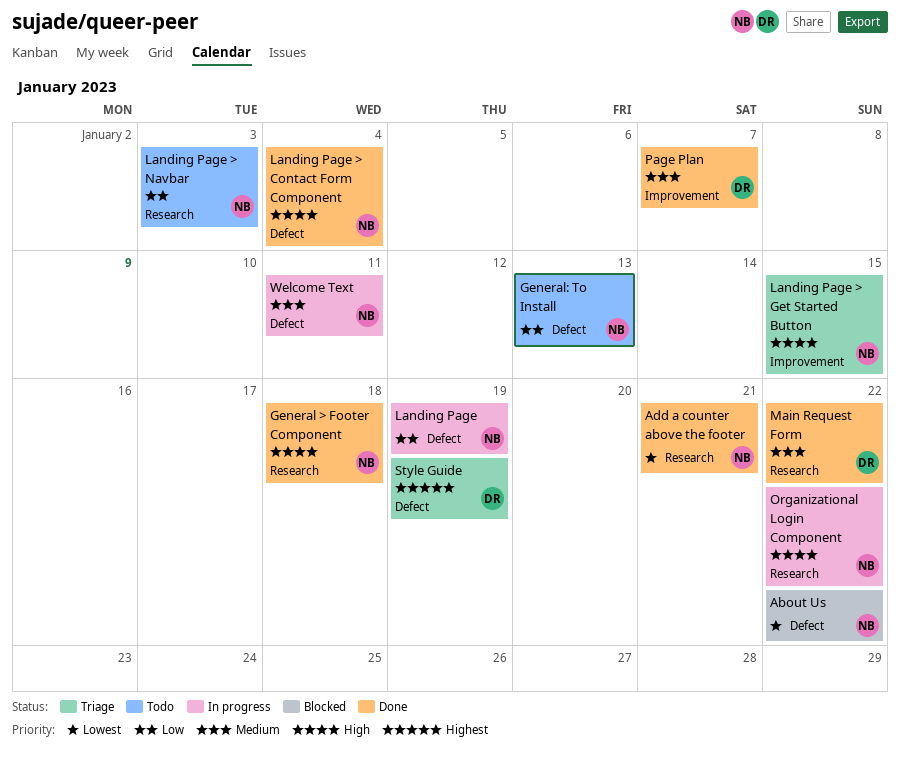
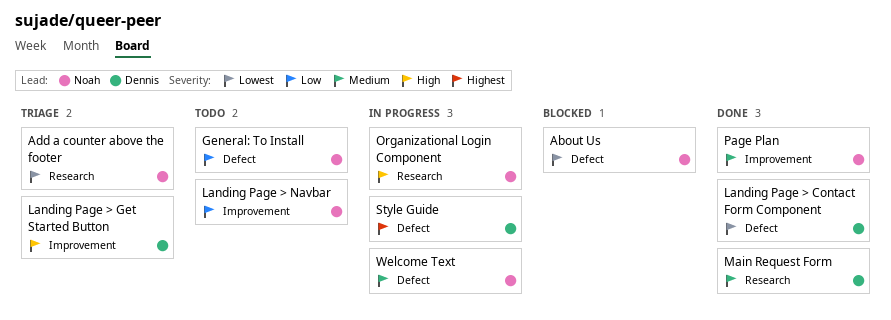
Add a counter above the footer, status: Done -> Triage
General > Footer Component: present -> none
Landing Page: present -> none
Landing Page > Contact Form Component, owner: Noah -> Dennis
Landing Page > Contact Form Component, priority: High -> Lowest
Landing Page > Get Started Button, owner: Noah -> Dennis
Landing Page > Navbar, label: Research -> Improvement
Page Plan, owner: Dennis -> Noah
Style Guide, status: Triage -> In progress

